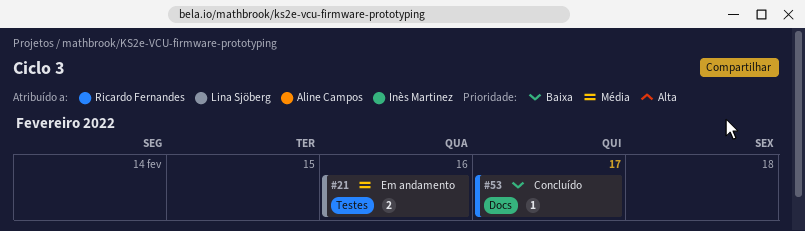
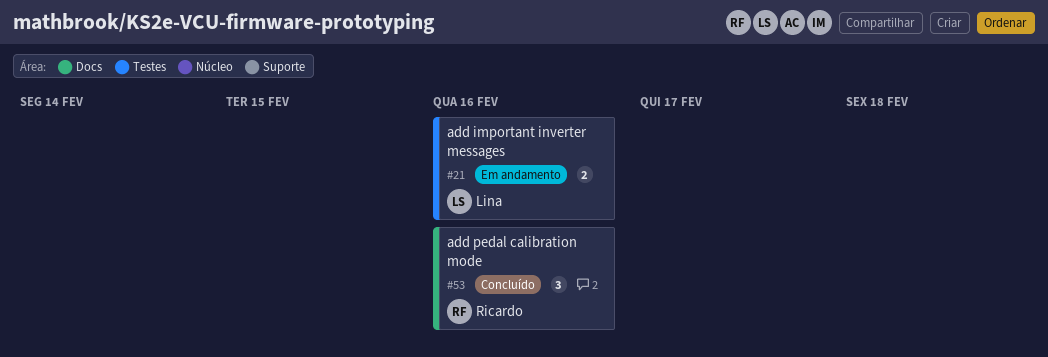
#53, estimate: 1 -> 3
#53, due: Feb 17 -> Feb 16

